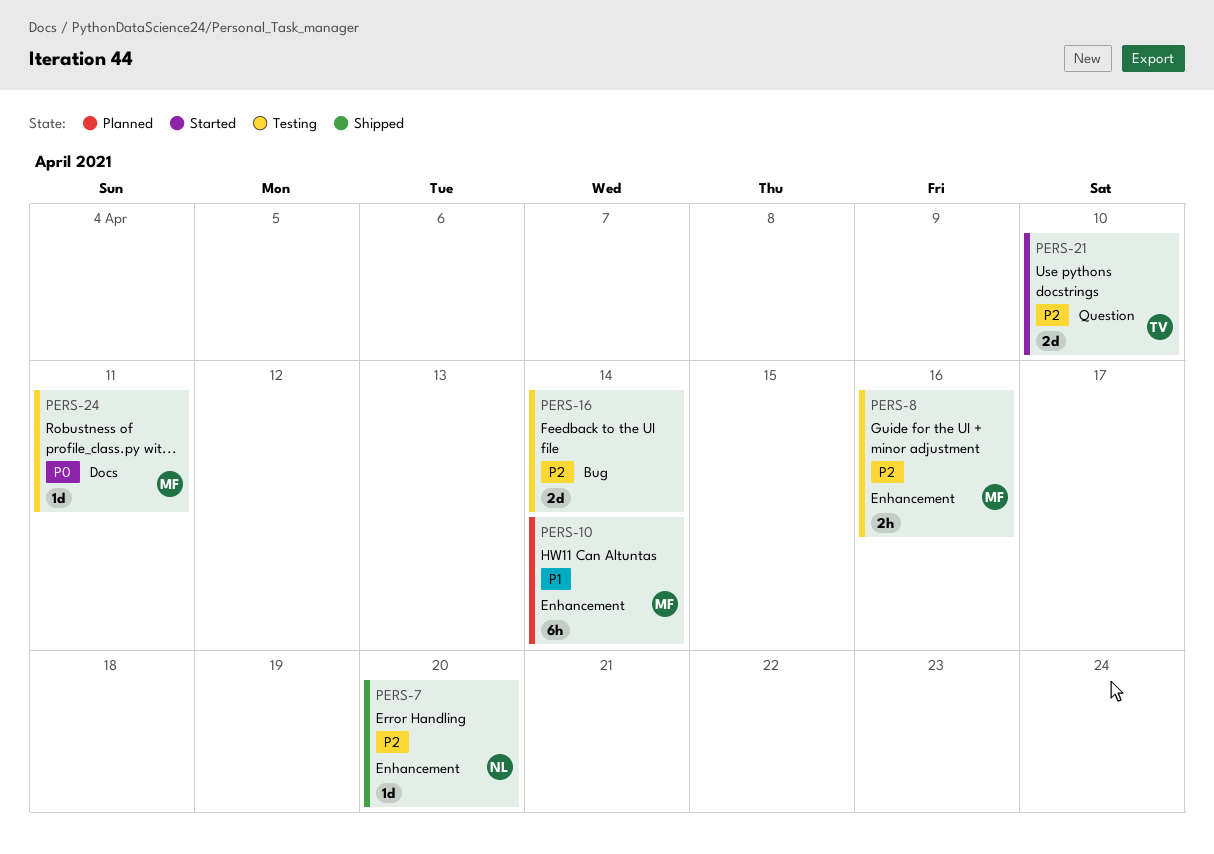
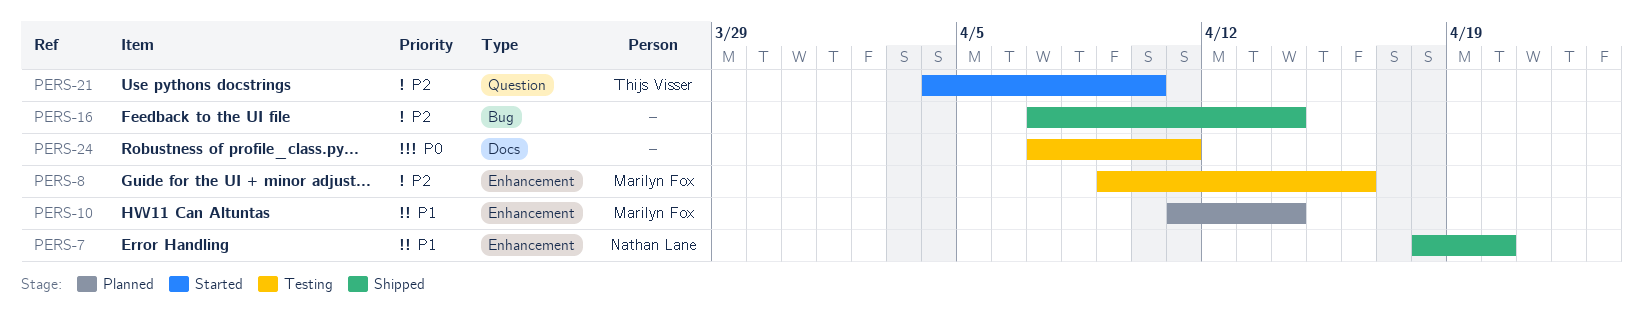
PERS-7, priority: P2 -> P1
PERS-16, status: Testing -> Shipped
PERS-24, owner: Marilyn Fox -> none

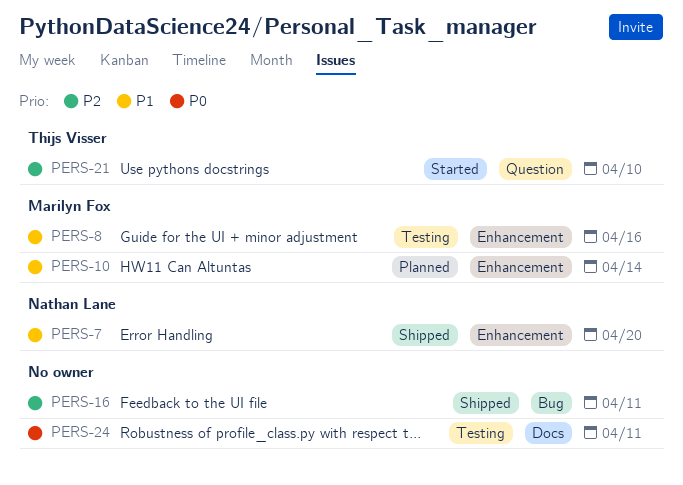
PERS-8, priority: P2 -> P1
PERS-16, due: Apr 14 -> Apr 11

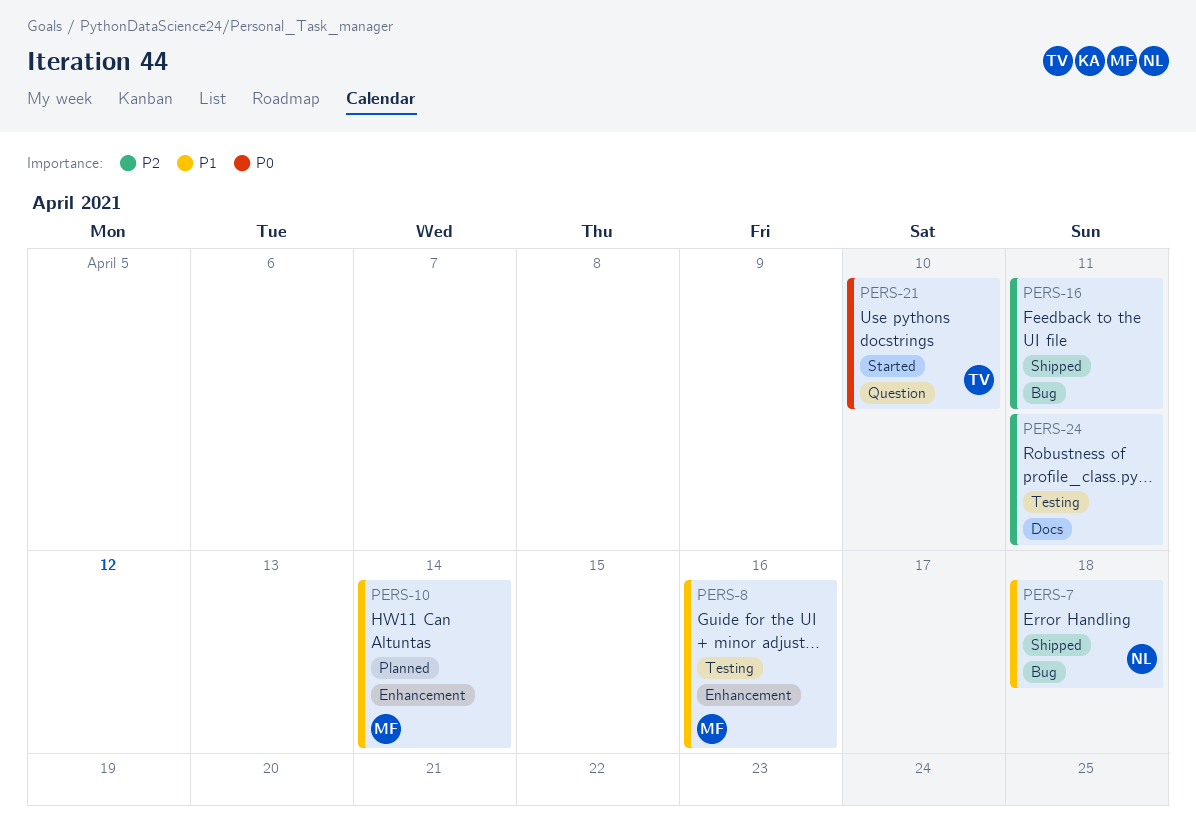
PERS-7, label: Enhancement -> Bug
PERS-7, due: Apr 20 -> Apr 18
PERS-21, priority: P2 -> P0
PERS-24, priority: P0 -> P2

